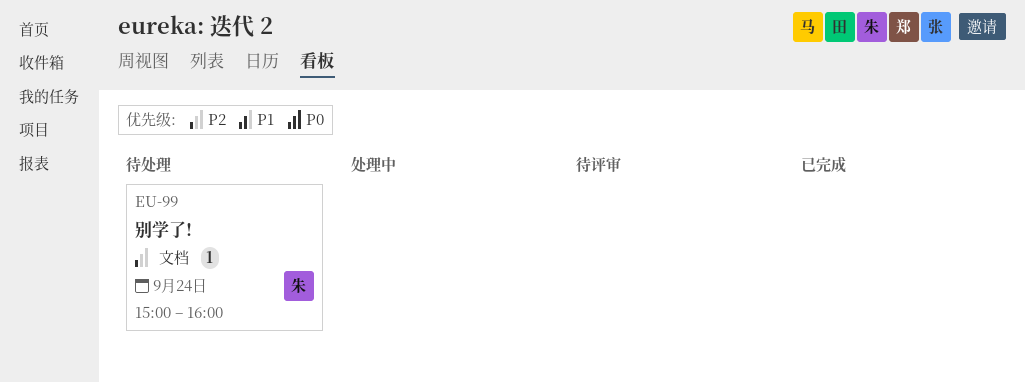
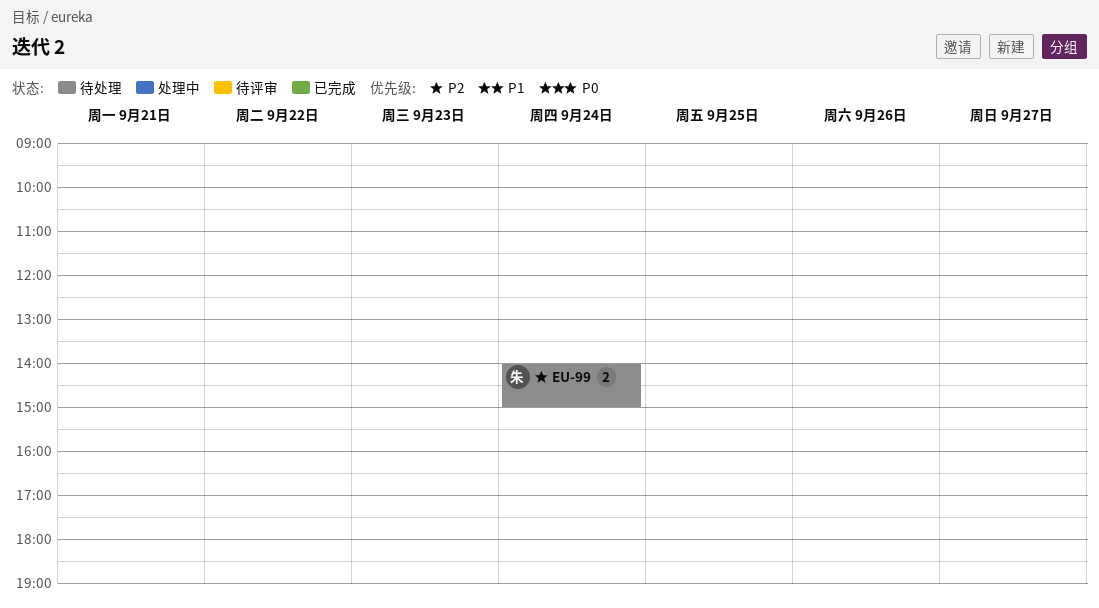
EU-99, estimate: 1 -> 2
EU-99, begins: 15:00 -> 14:00
EU-99, ends: 16:00 -> 15:00

